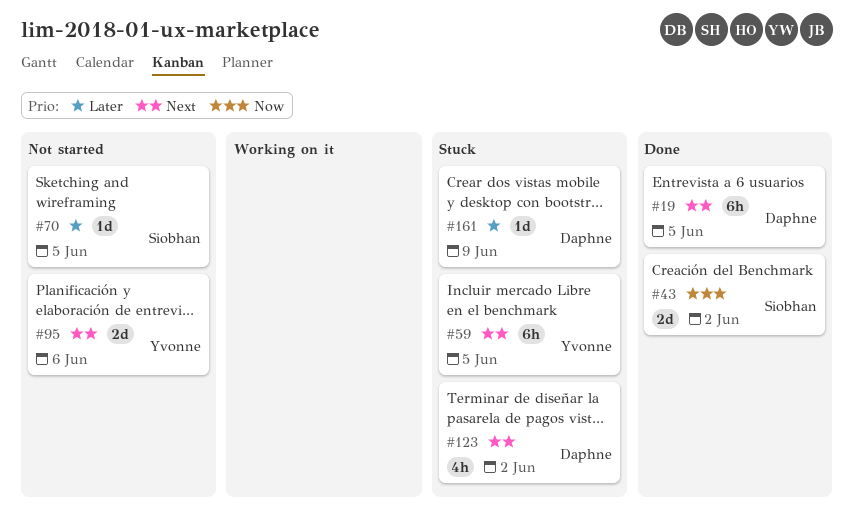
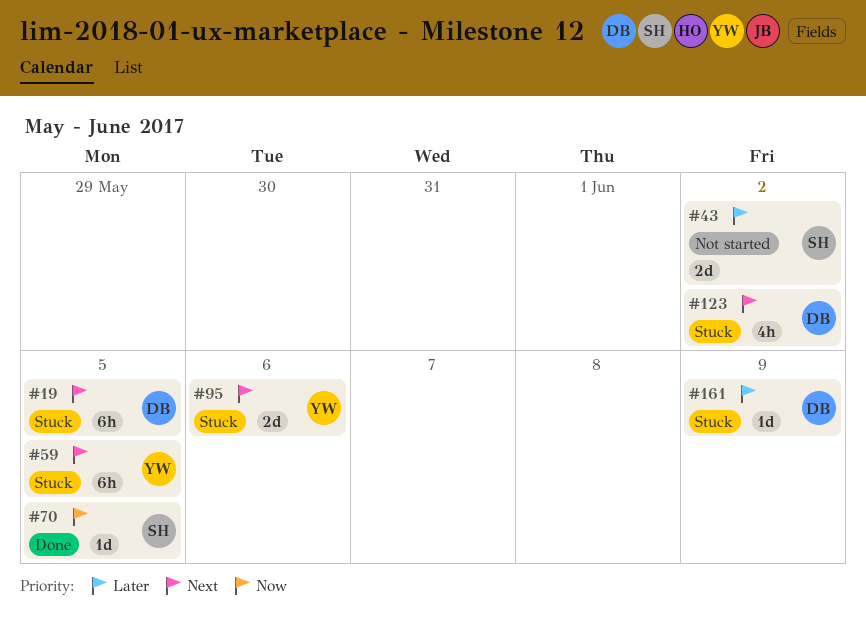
#19, status: Done -> Stuck
#43, status: Done -> Not started
#43, priority: Now -> Later
#70, status: Not started -> Done
#70, priority: Later -> Now
#95, status: Not started -> Stuck

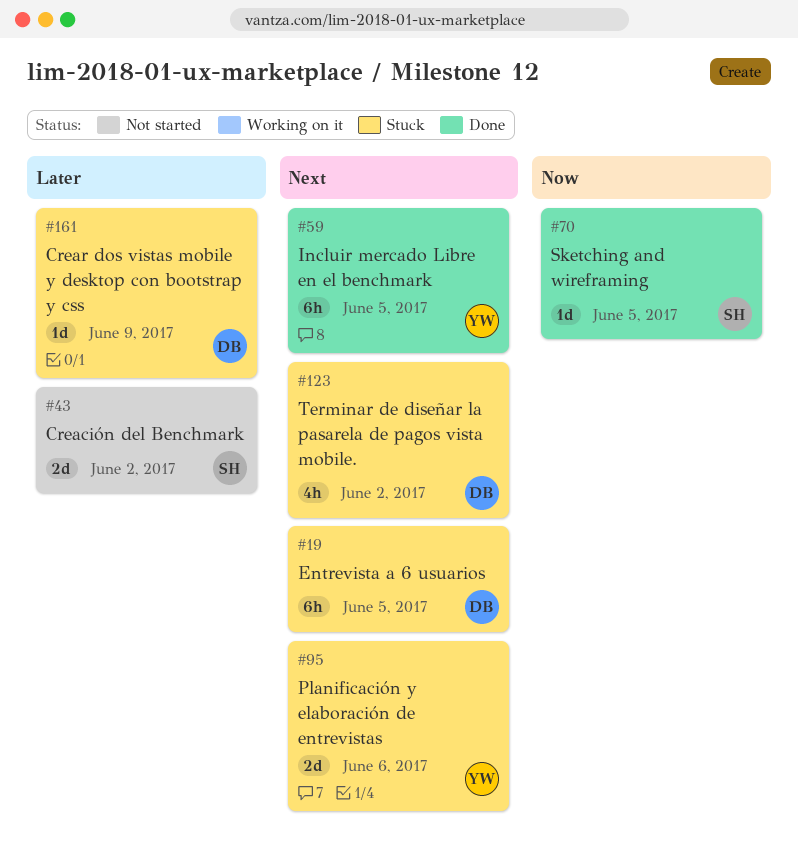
#59, status: Stuck -> Done

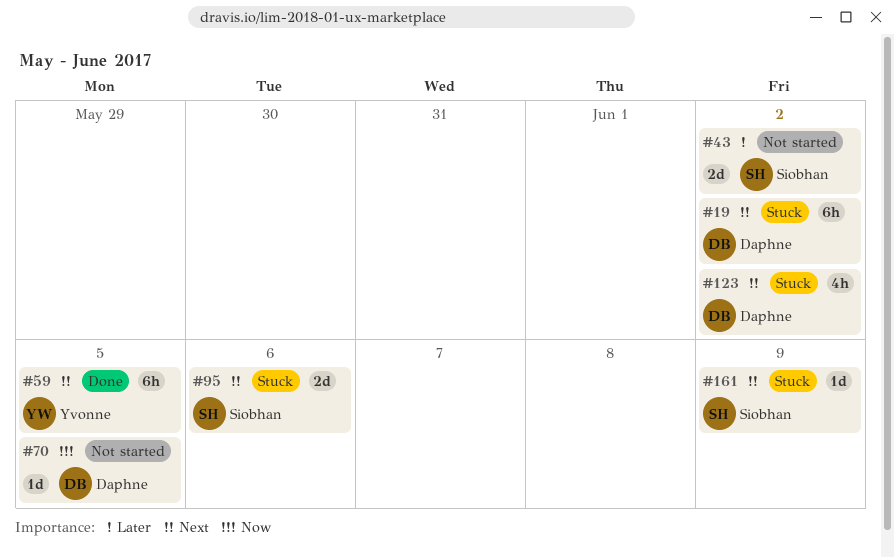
#19, due: Jun 5 -> Jun 2
#70, status: Done -> Not started
#70, owner: Siobhan -> Daphne
#95, owner: Yvonne -> Siobhan
#161, owner: Daphne -> Siobhan
#161, priority: Later -> Next

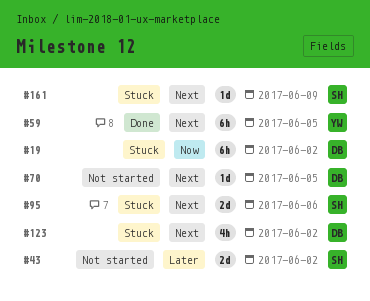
#19, priority: Next -> Now
#70, priority: Now -> Next

